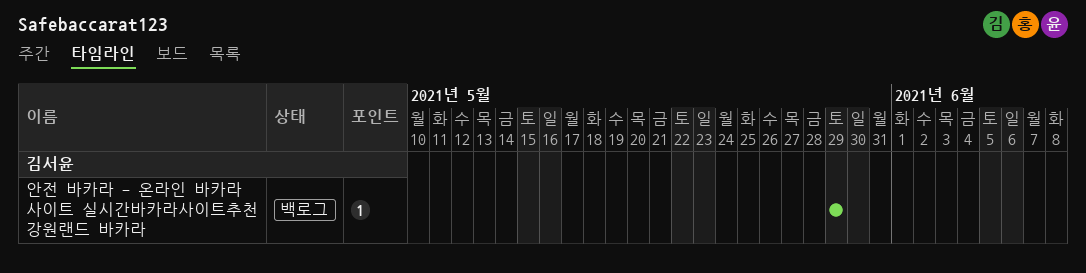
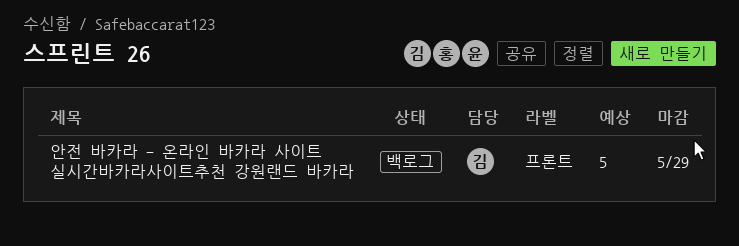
안전 바카라 - 온라인 바카라 사이트 실시간바카라사이트추천 강원랜드 바카라, estimate: 1 -> 5

